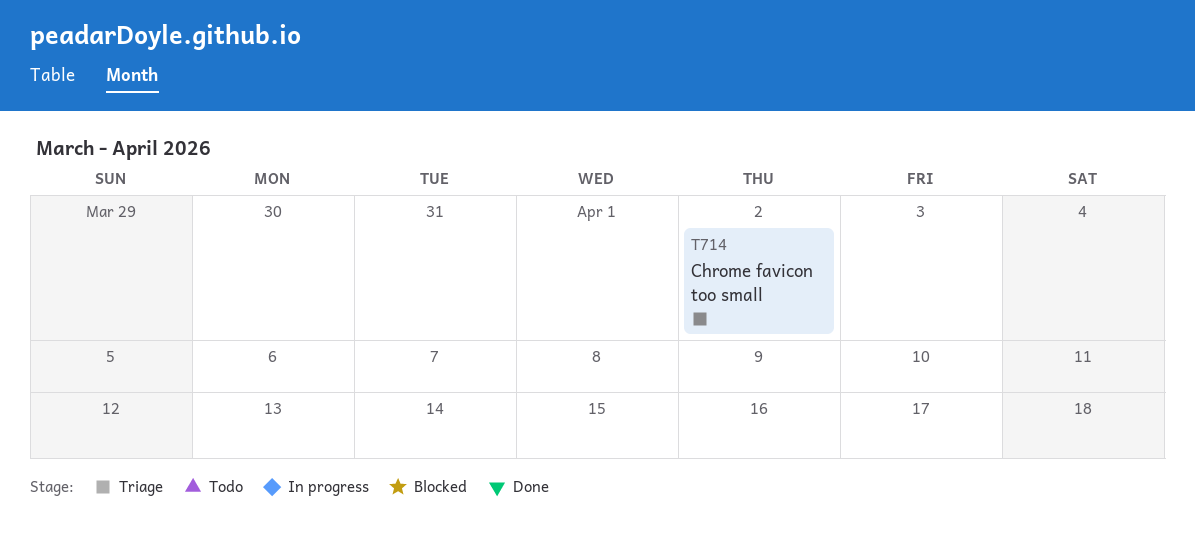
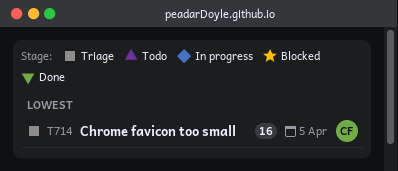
T714, due: Apr 2 -> Apr 5

